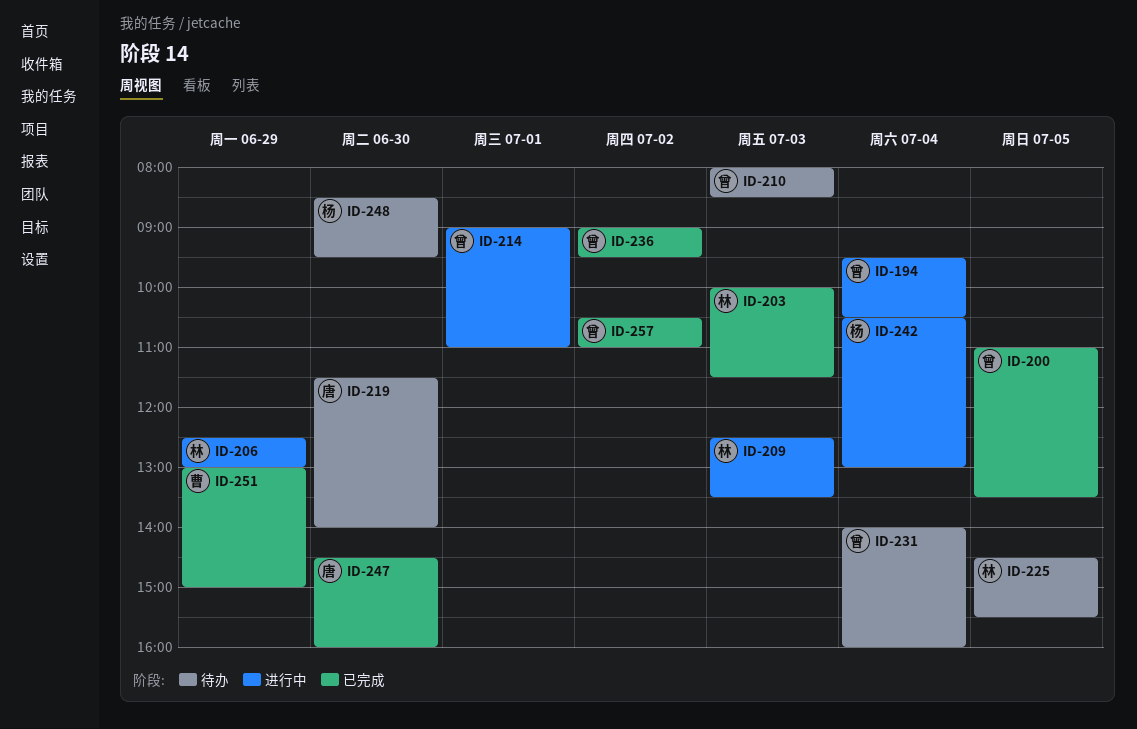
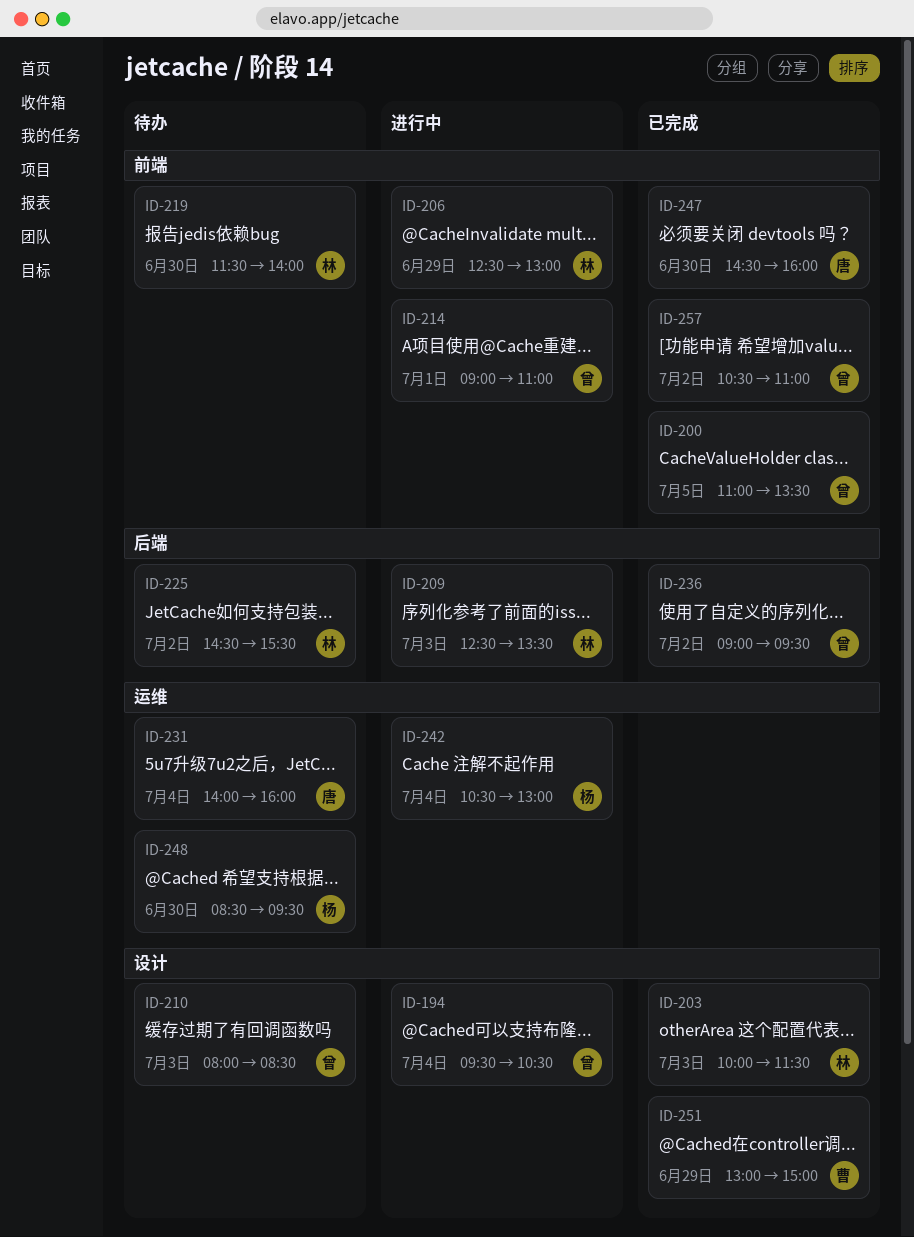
ID-219, owner: 唐 -> 林
ID-225, day: Jul 5 -> Jul 2
ID-231, owner: 曾 -> 唐

